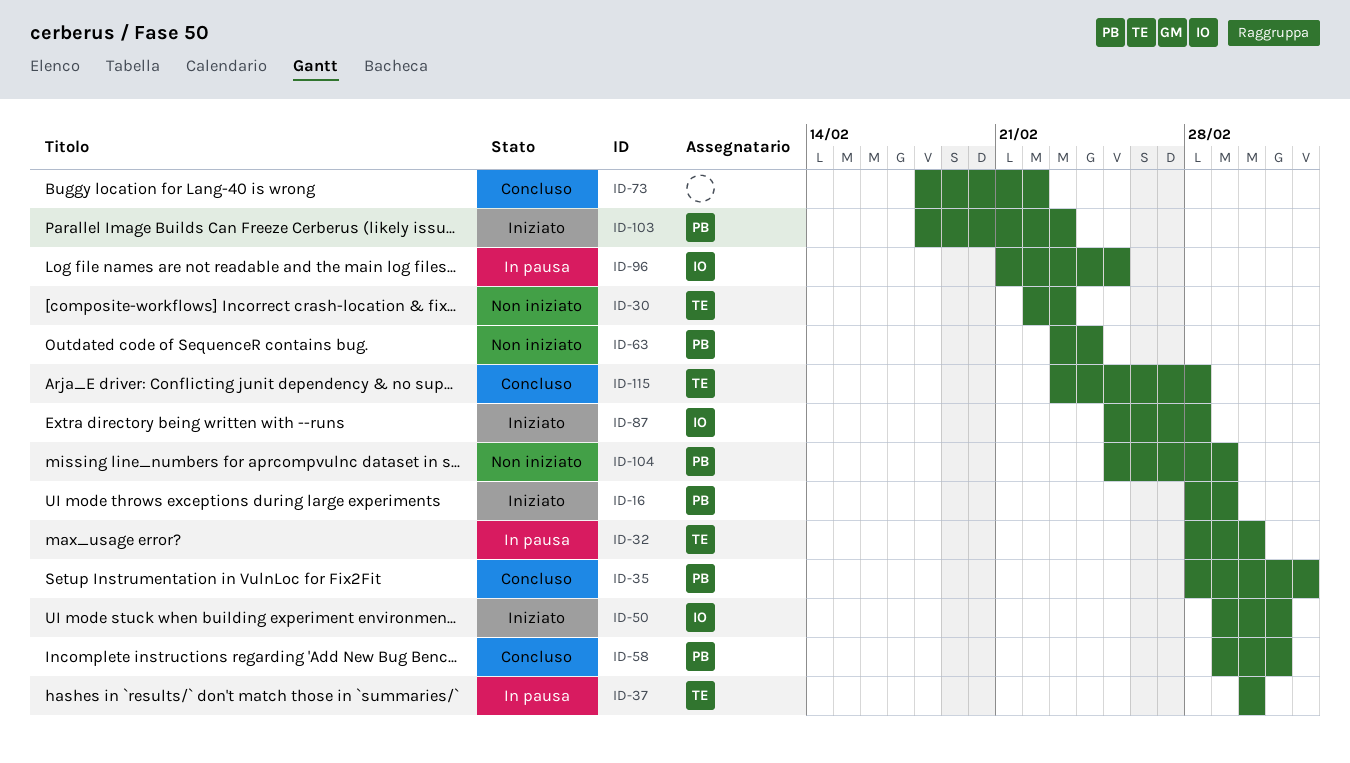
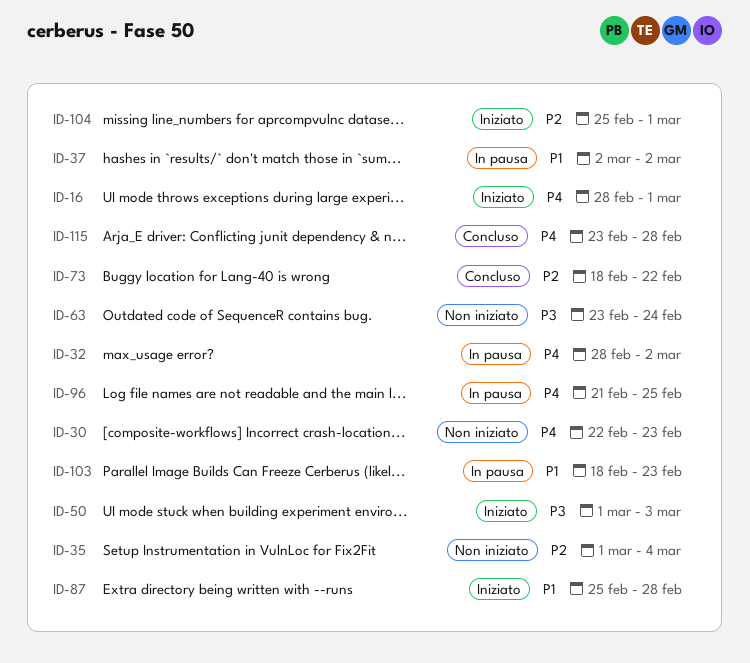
ID-35, status: Concluso -> Non iniziato
ID-35, start: Feb 28 -> Mar 1
ID-58: present -> none
ID-103, status: Iniziato -> In pausa
ID-104, status: Non iniziato -> Iniziato

